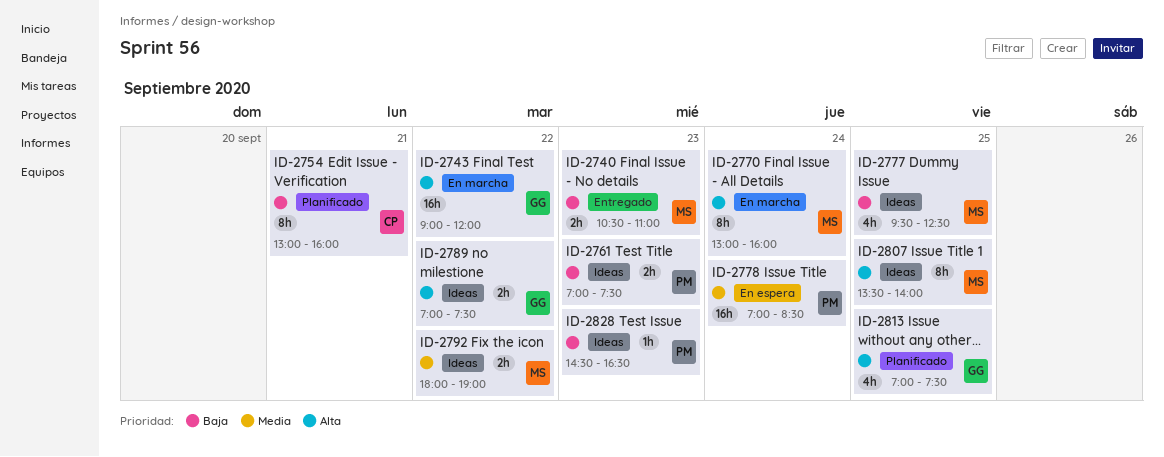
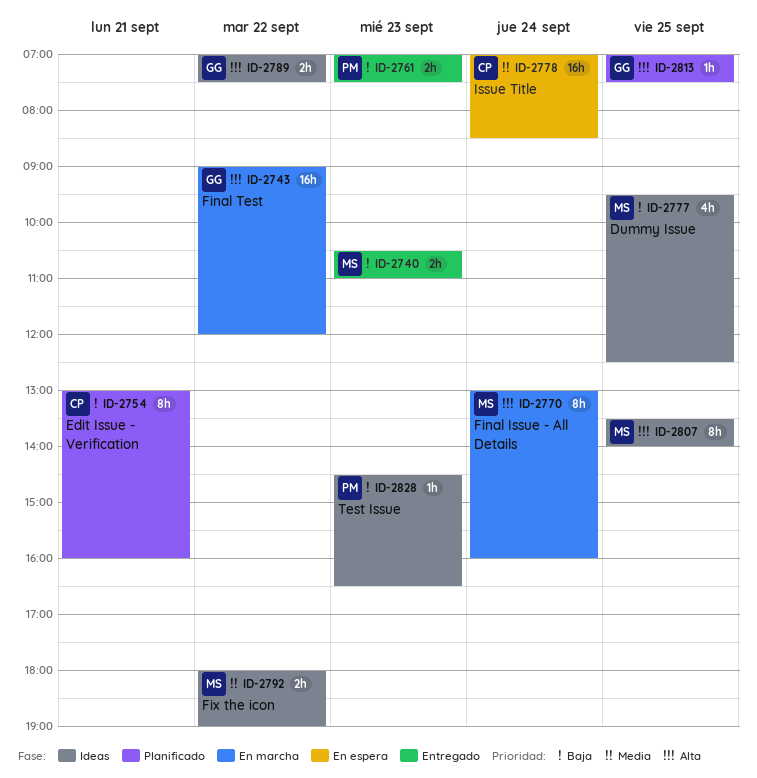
ID-2761, status: Ideas -> Entregado
ID-2778, owner: PM -> CP
ID-2813, estimate: 4h -> 1h

